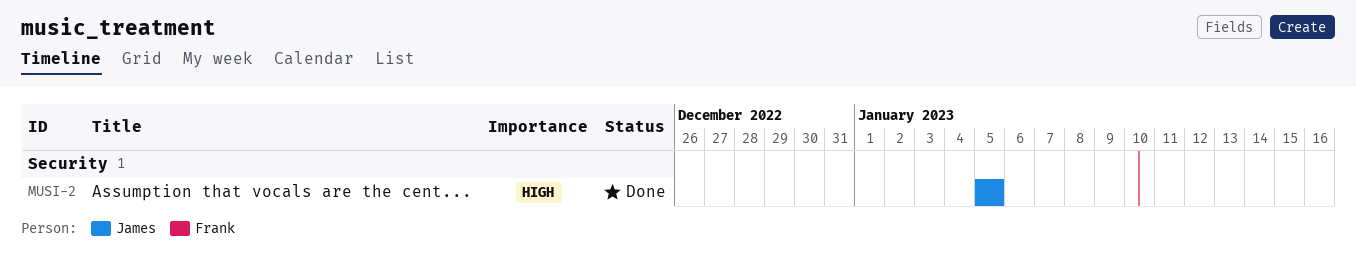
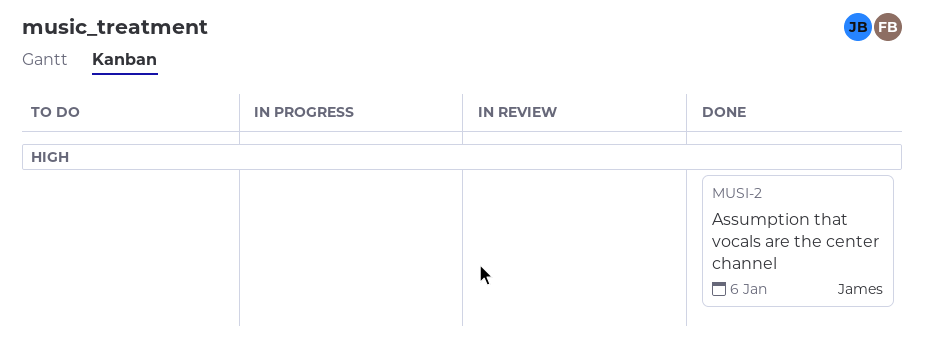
MUSI-2, due: Jan 5 -> Jan 6

